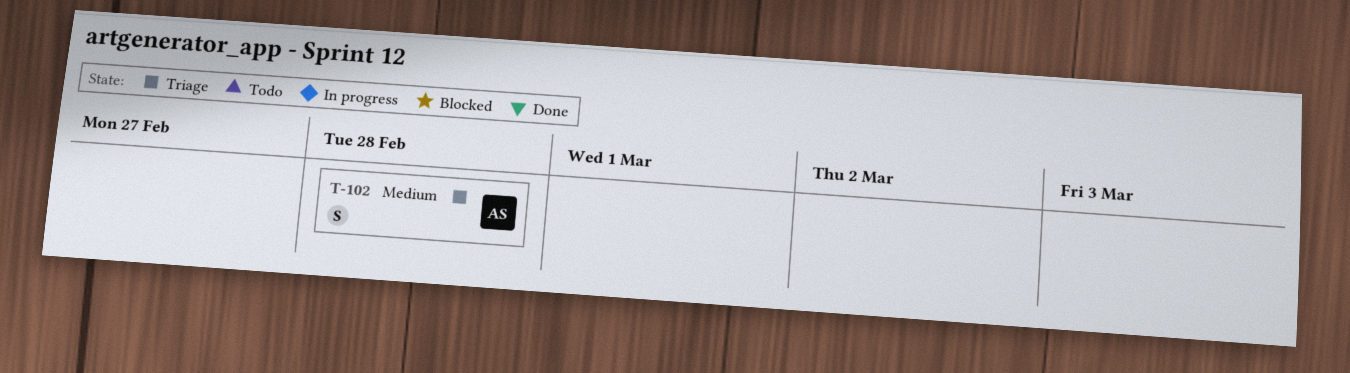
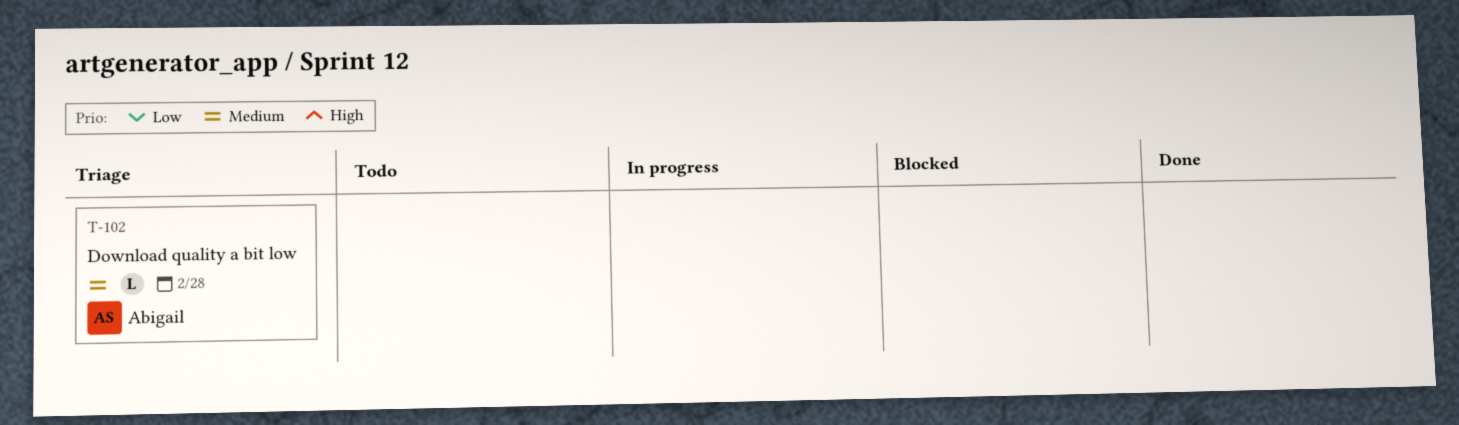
T-102, estimate: S -> L

